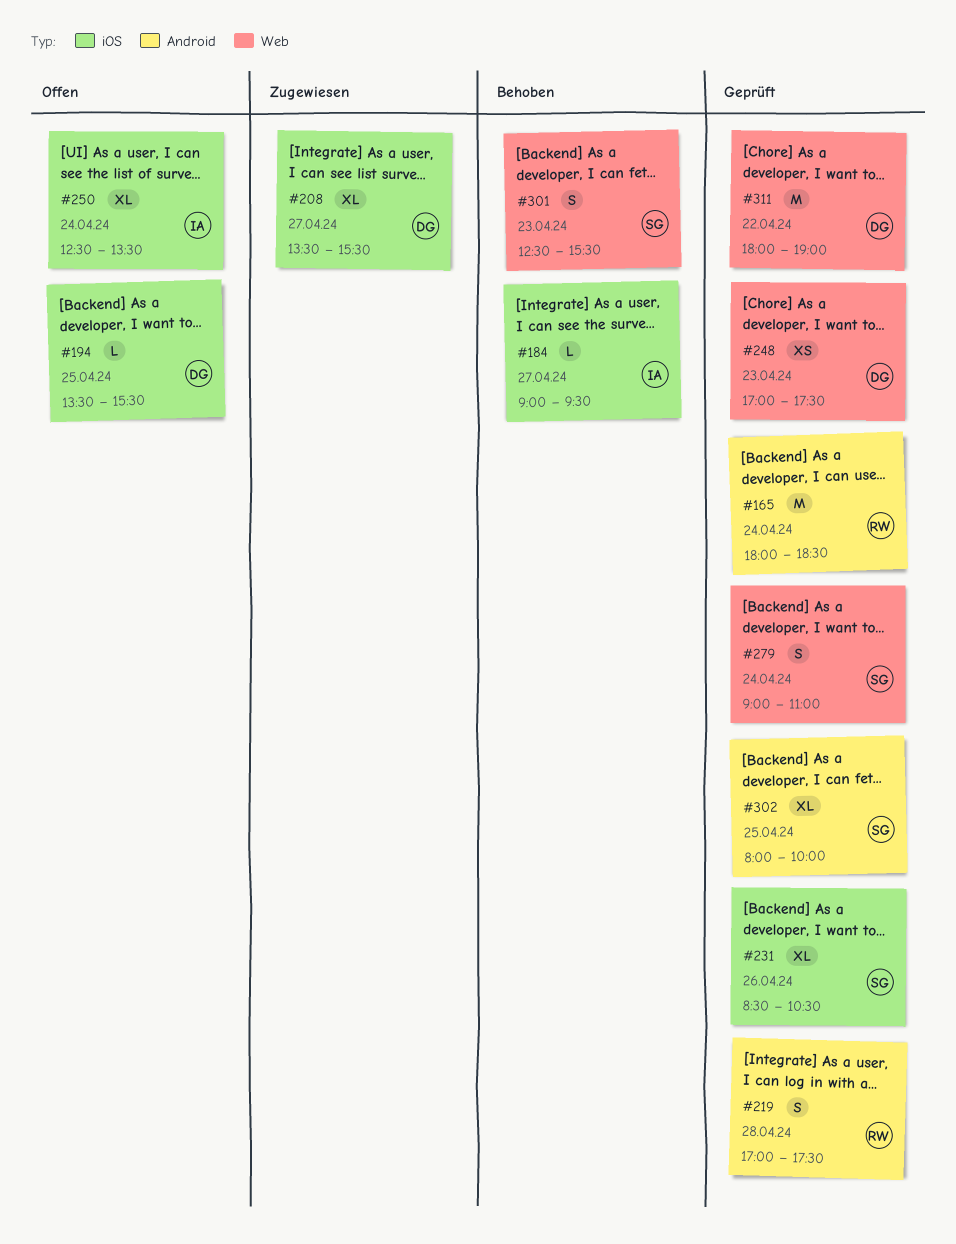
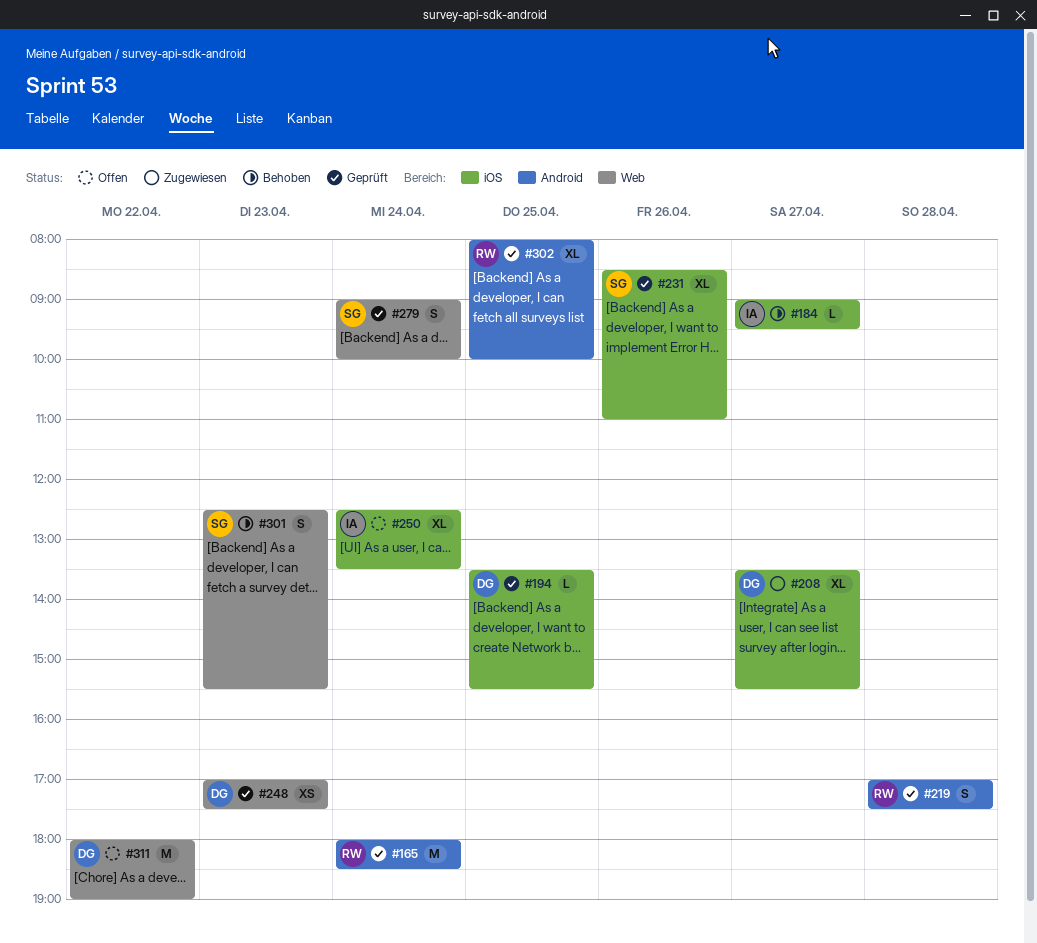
#194, status: Offen -> Geprüft
#231, ends: 10:30 -> 11:00
#279, ends: 11:00 -> 10:00
#302, owner: SG -> RW
#311, status: Geprüft -> Offen

